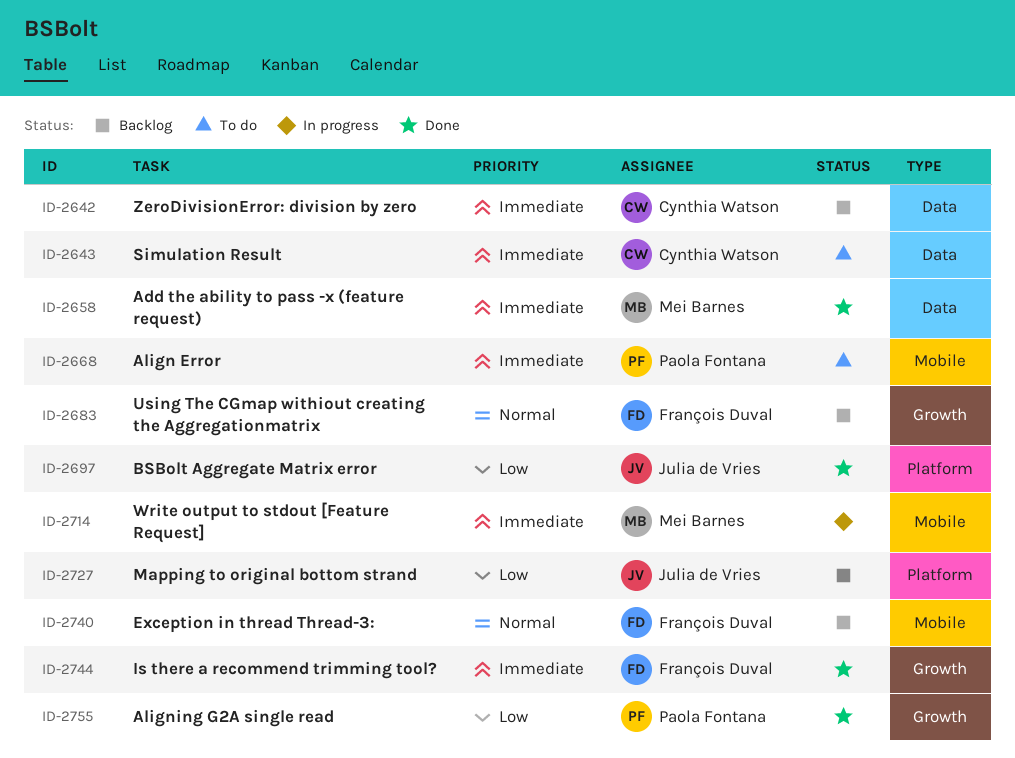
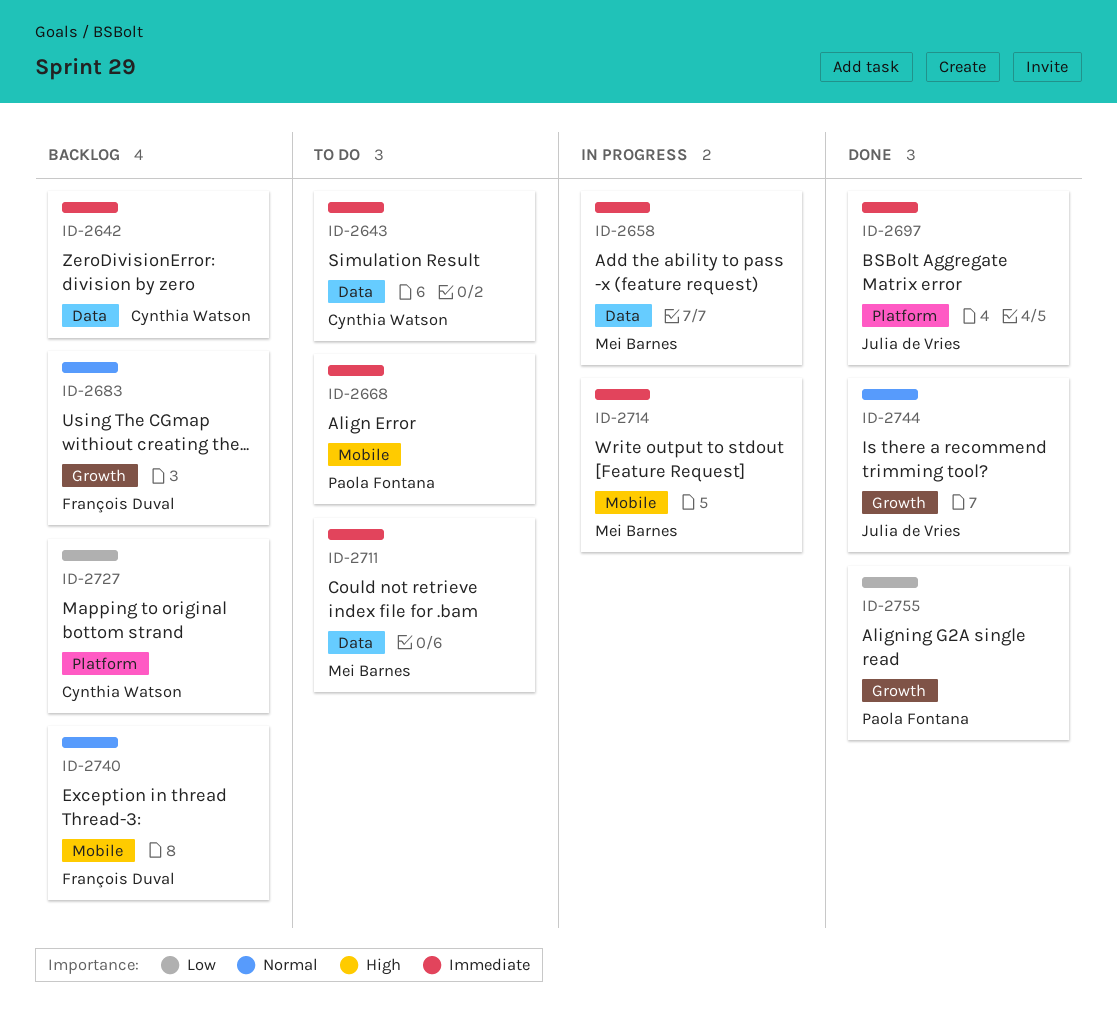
ID-2658, status: Done -> In progress
ID-2697, priority: Low -> Immediate
ID-2711: none -> present
ID-2727, owner: Julia de Vries -> Cynthia Watson
ID-2744, owner: François Duval -> Julia de Vries
ID-2744, priority: Immediate -> Normal

